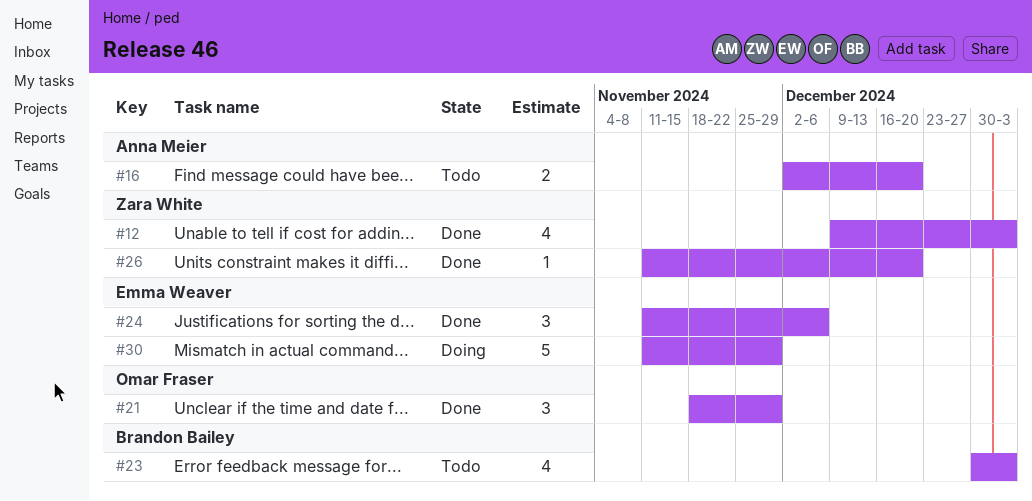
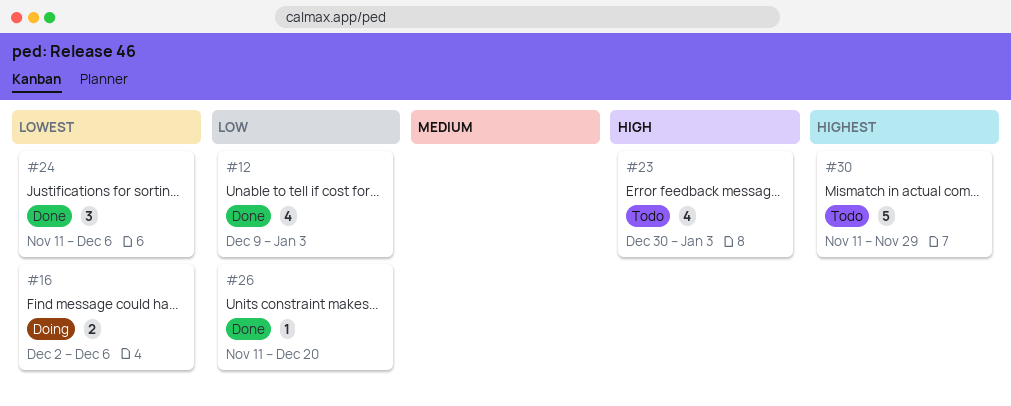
#16, status: Todo -> Doing
#16, due: Dec 20 -> Dec 6
#21: present -> none
#30, status: Doing -> Todo

